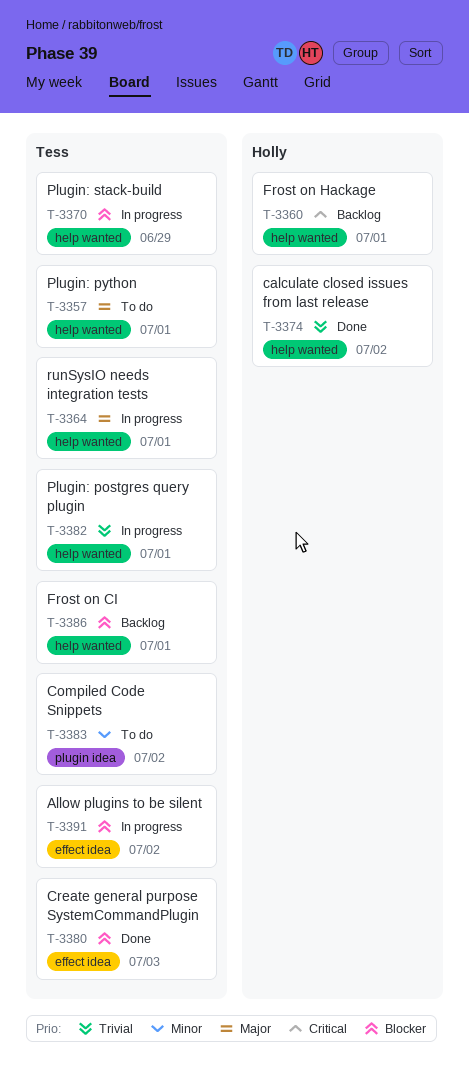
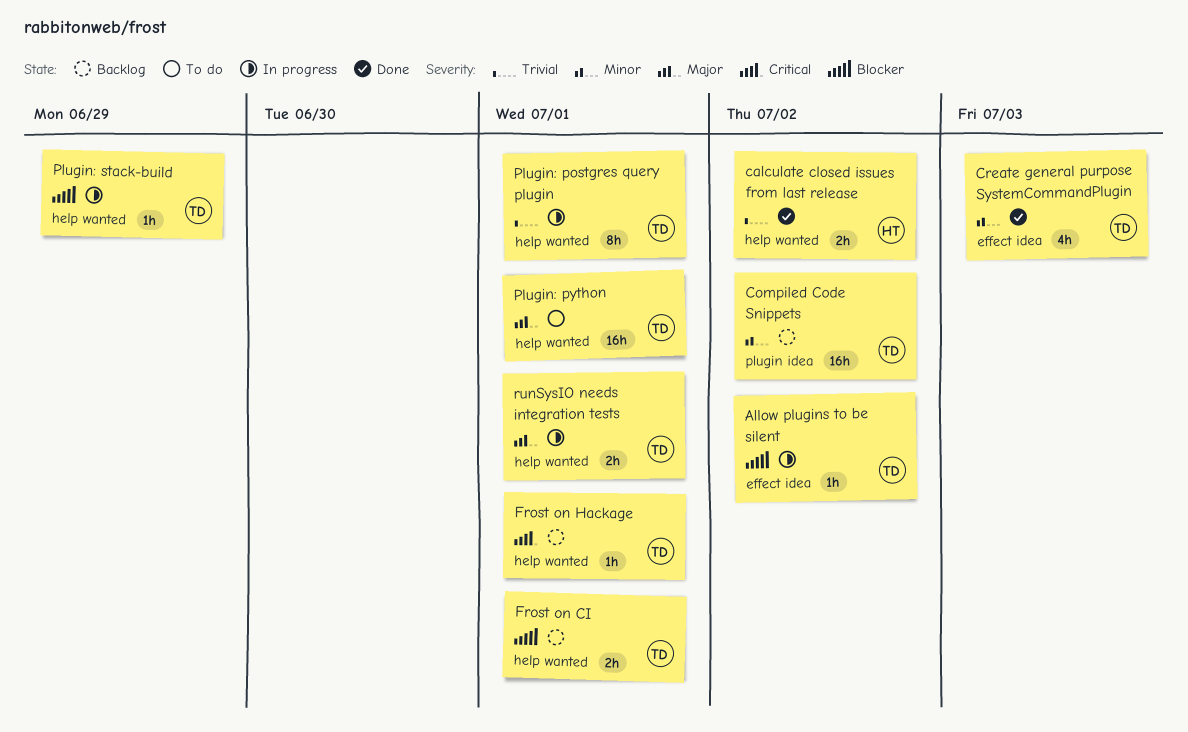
Compiled Code Snippets, status: To do -> Backlog
Create general purpose SystemCommandPlugin, priority: Blocker -> Minor
Frost on Hackage, owner: Holly -> Tess

